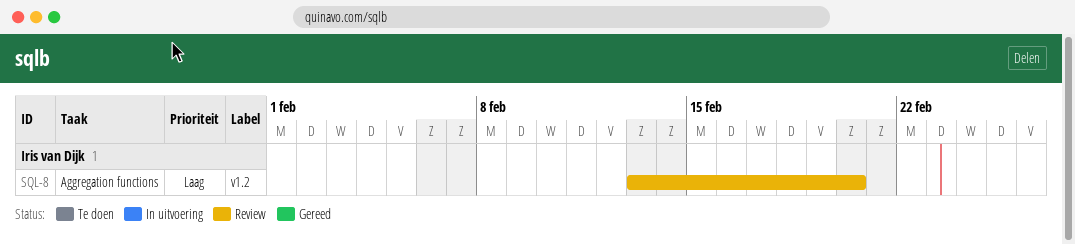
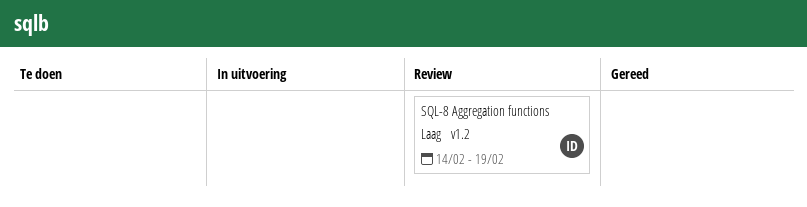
SQL-8, start: Feb 13 -> Feb 14
SQL-8, due: Feb 20 -> Feb 19

